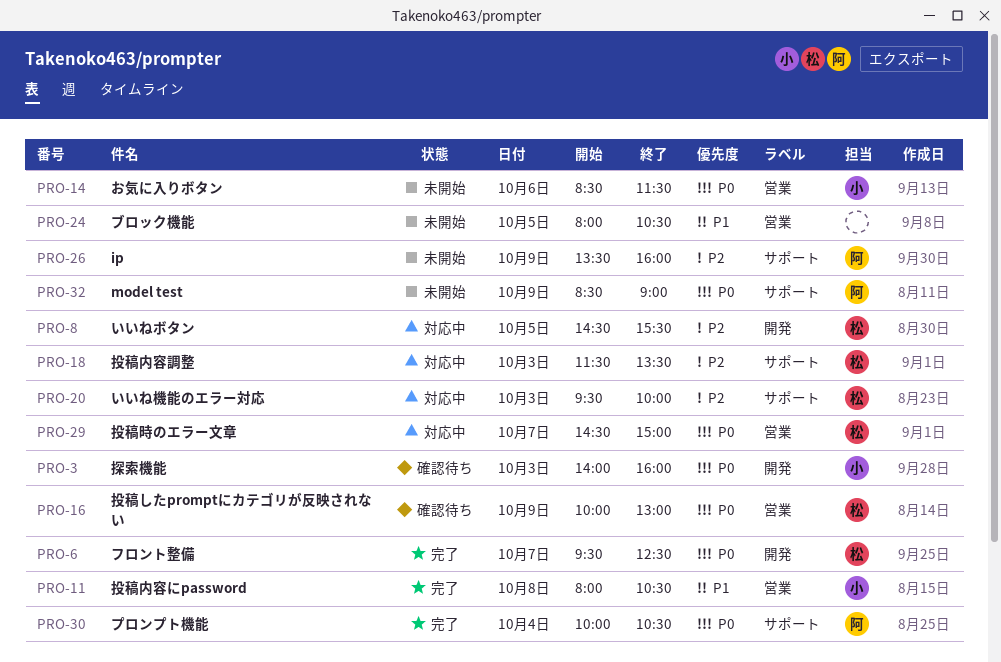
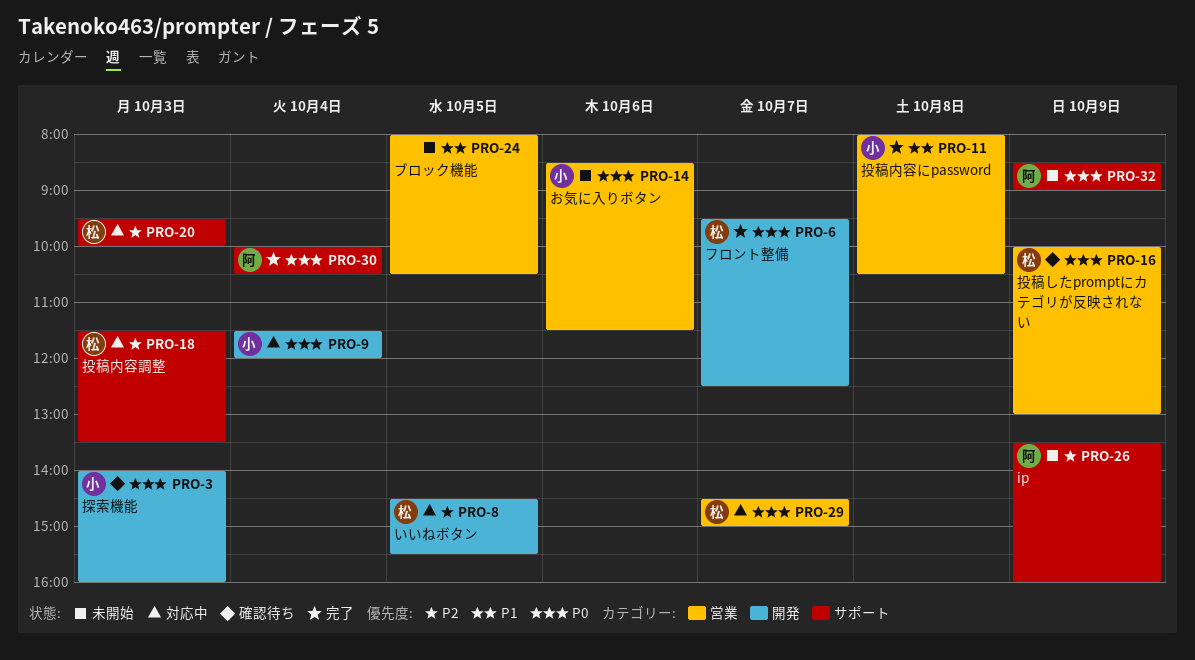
PRO-9: none -> present

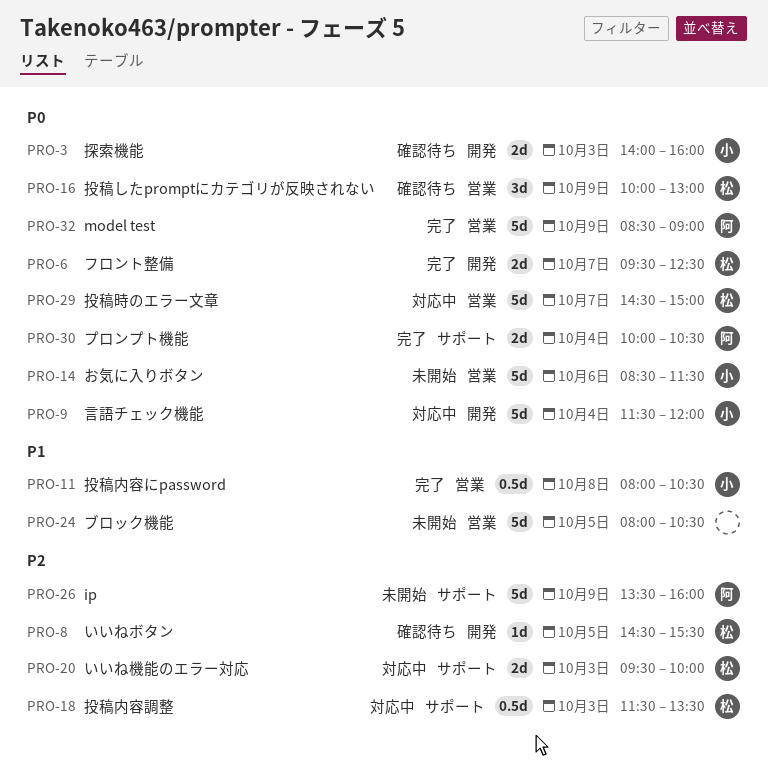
PRO-8, status: 対応中 -> 確認待ち
PRO-32, status: 未開始 -> 完了
PRO-32, label: サポート -> 営業

